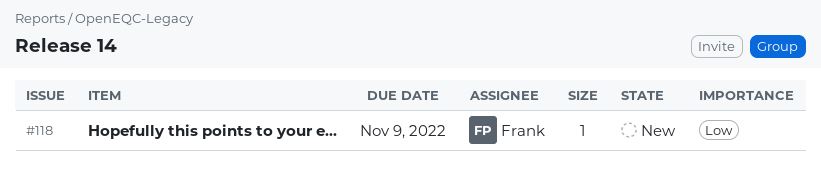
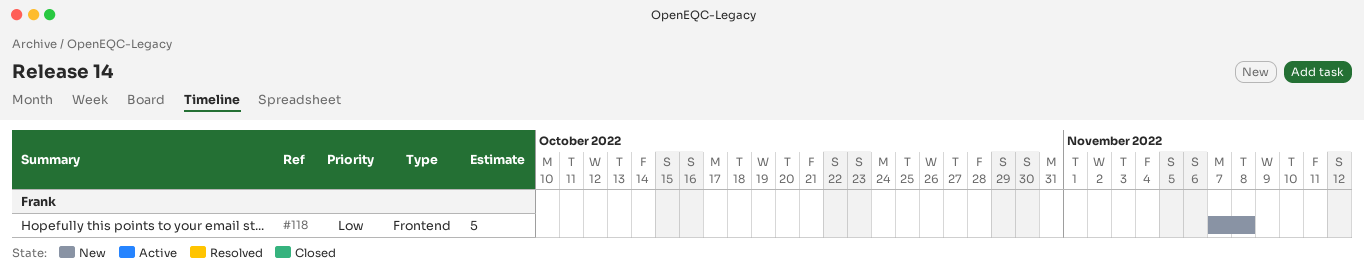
#118, estimate: 1 -> 5
#118, due: Nov 9 -> Nov 8

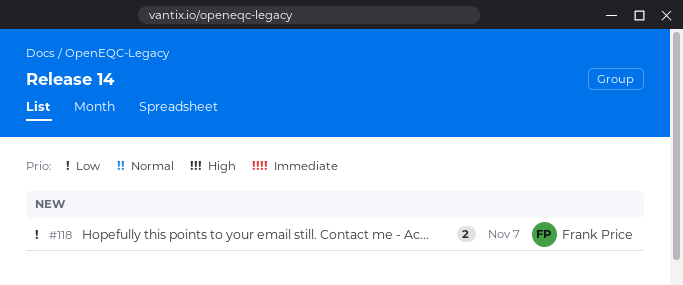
#118, estimate: 5 -> 2
#118, due: Nov 8 -> Nov 7

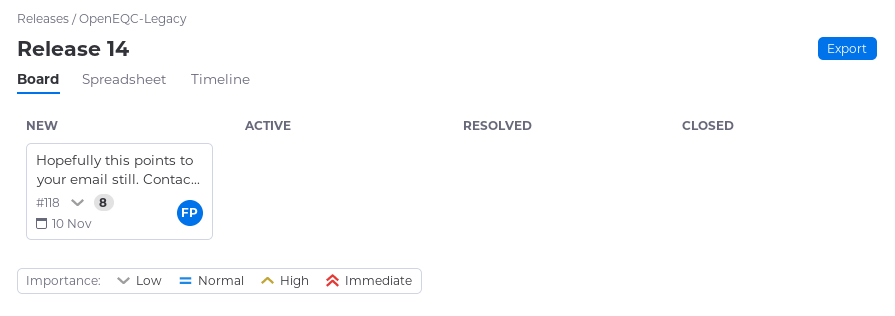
#118, estimate: 2 -> 8
#118, due: Nov 7 -> Nov 10

